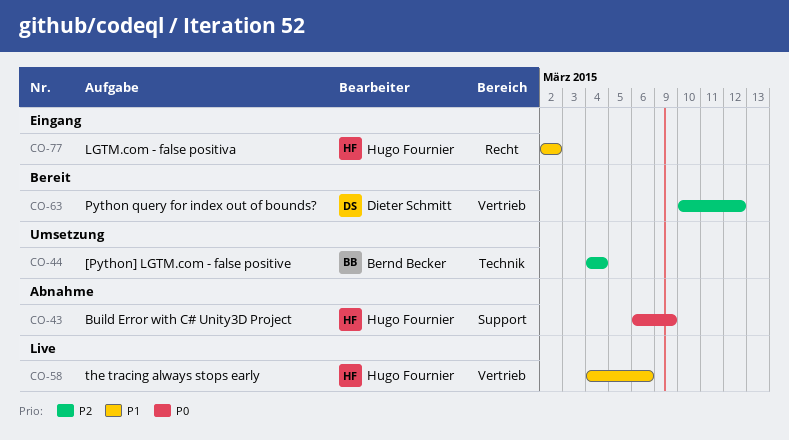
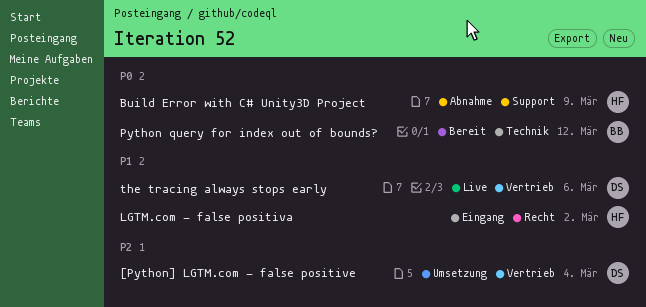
[Python] LGTM.com - false positive, owner: Bernd Becker -> Dieter Schmitt
[Python] LGTM.com - false positive, label: Technik -> Vertrieb
Python query for index out of bounds?, owner: Dieter Schmitt -> Bernd Becker
Python query for index out of bounds?, priority: P2 -> P0
Python query for index out of bounds?, label: Vertrieb -> Technik
the tracing always stops early, owner: Hugo Fournier -> Dieter Schmitt

